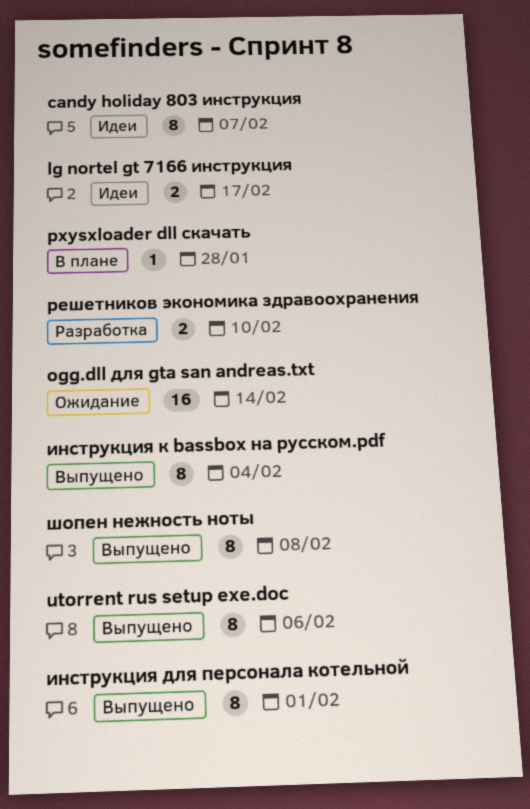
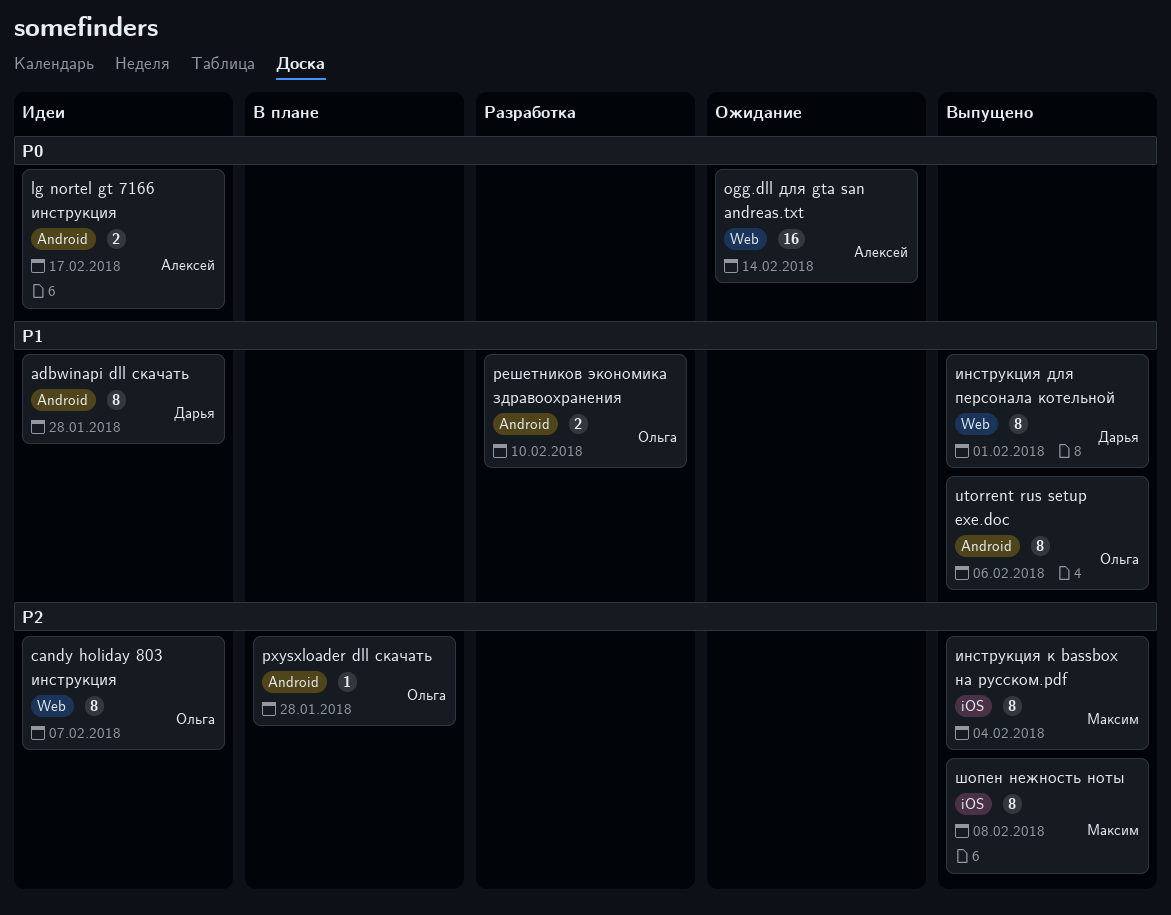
adbwinapi dll cкачать: none -> present

